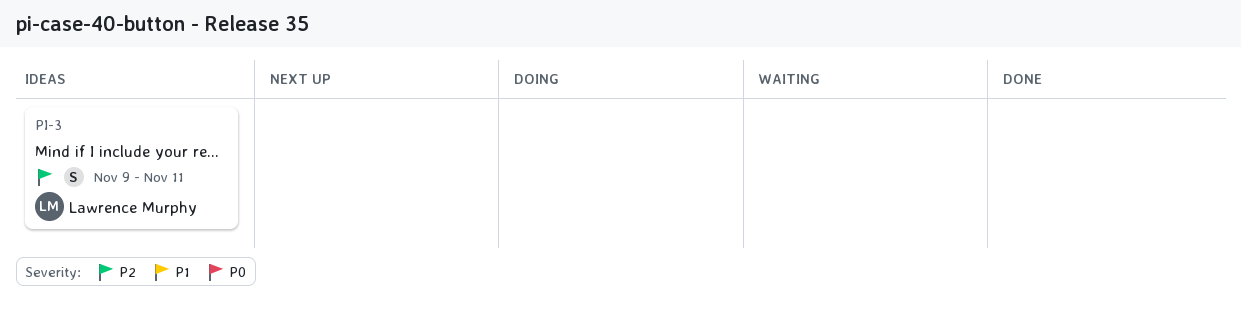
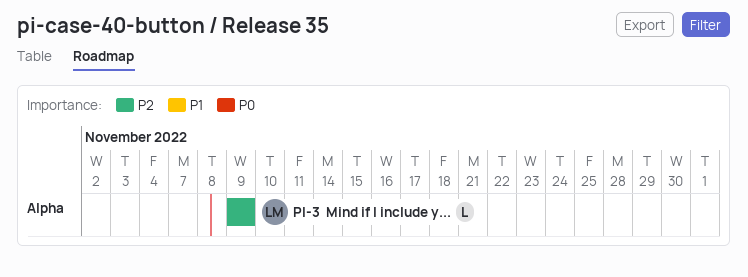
PI-3, estimate: S -> L
PI-3, due: Nov 11 -> Nov 9

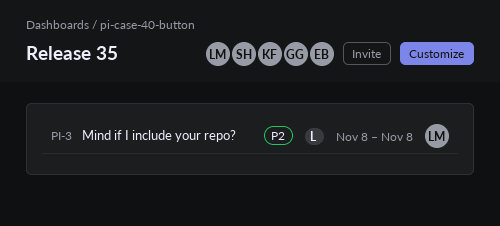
PI-3, start: Nov 9 -> Nov 8
PI-3, due: Nov 9 -> Nov 8

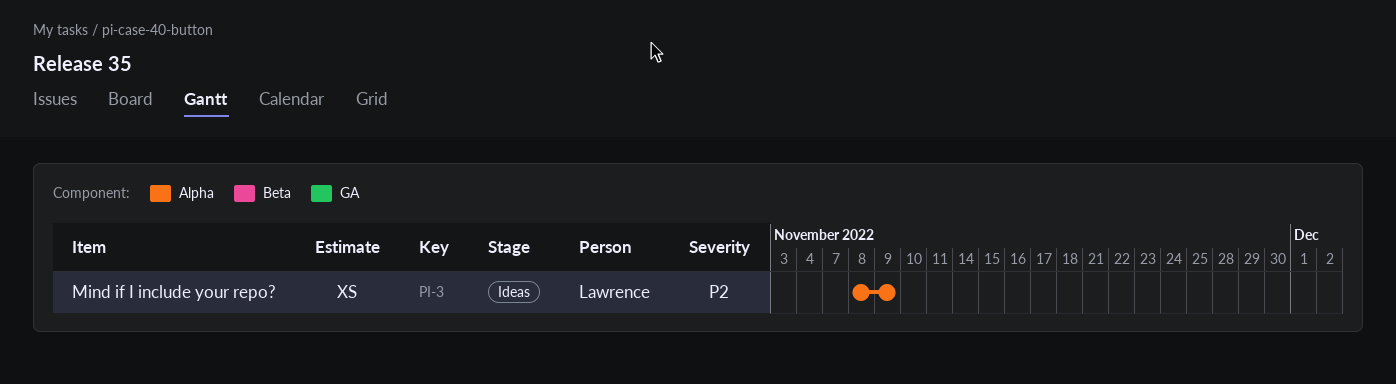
PI-3, estimate: L -> XS
PI-3, due: Nov 8 -> Nov 9

